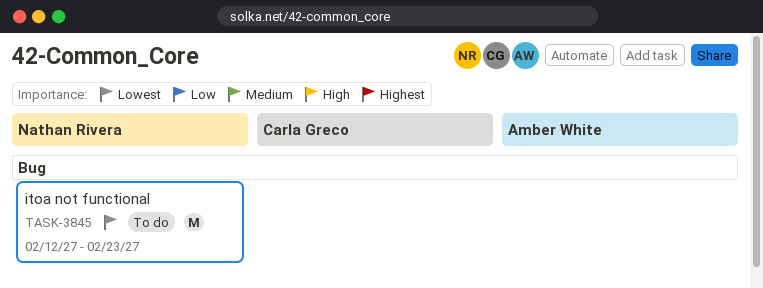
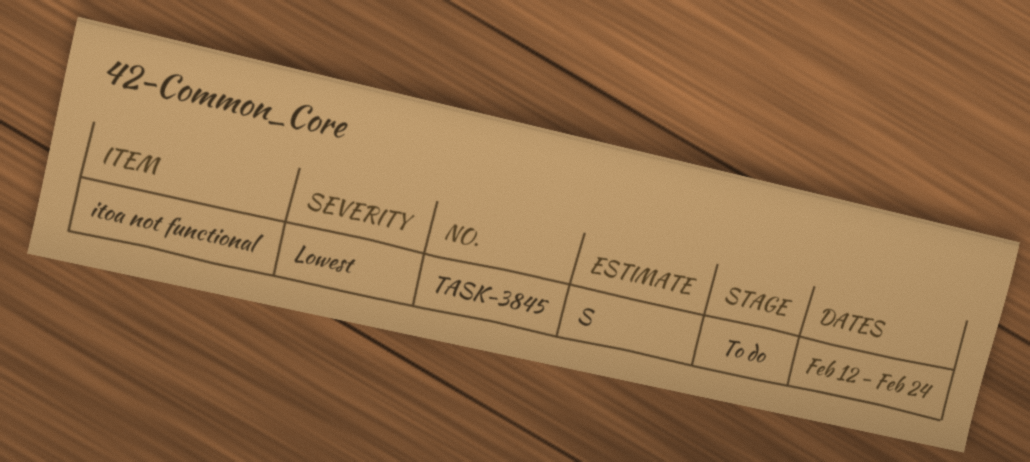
TASK-3845, estimate: M -> S
TASK-3845, due: Feb 23 -> Feb 24

